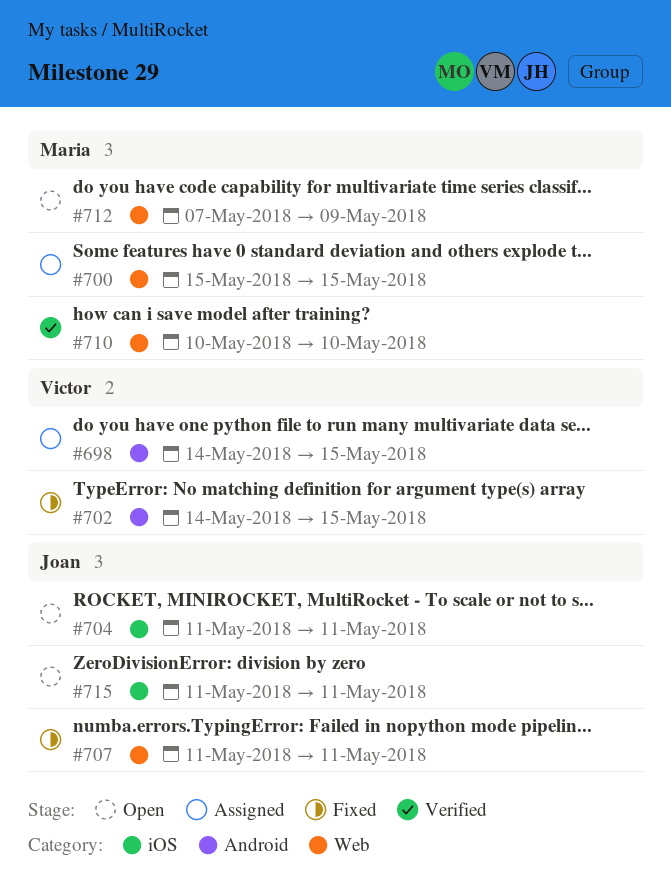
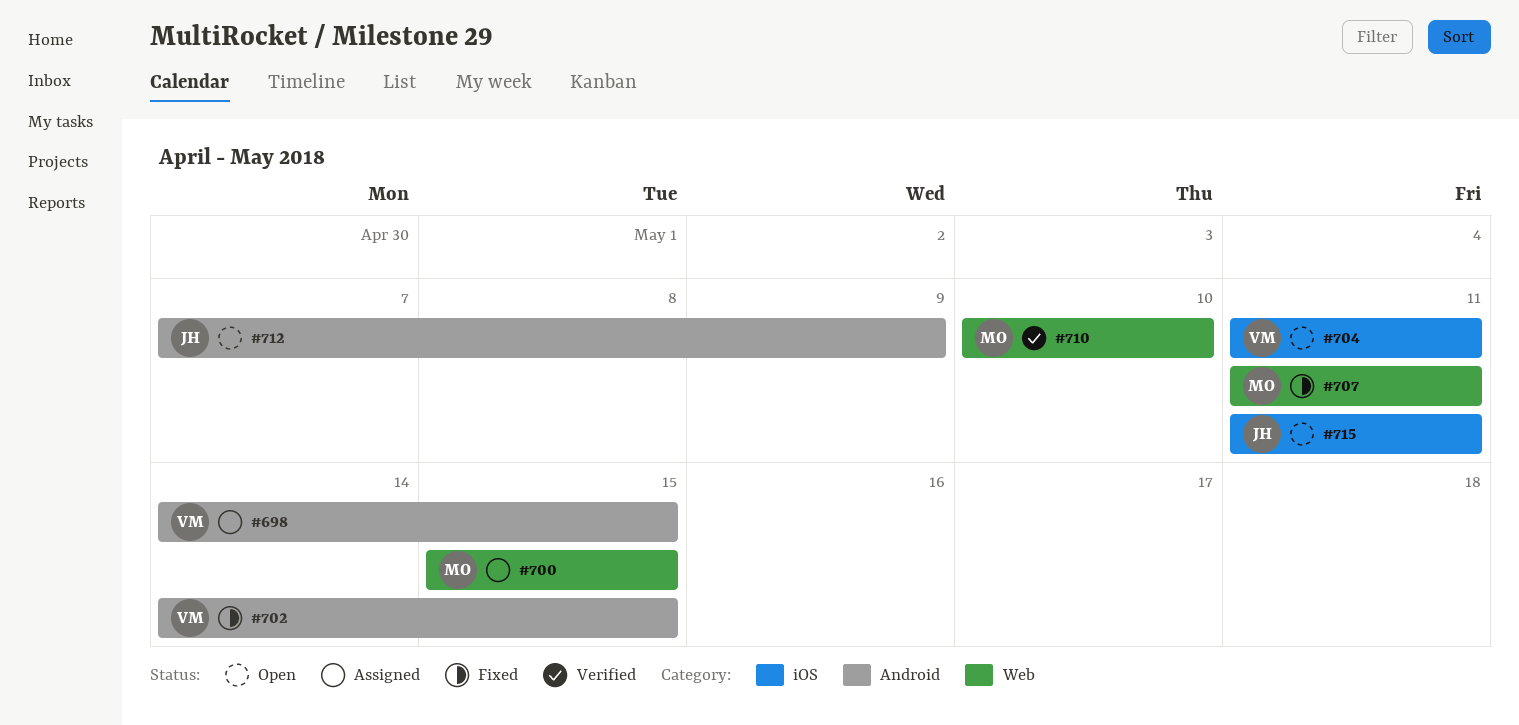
#704, owner: Joan -> Victor
#707, owner: Joan -> Maria
#712, owner: Maria -> Joan
#712, label: Web -> Android

